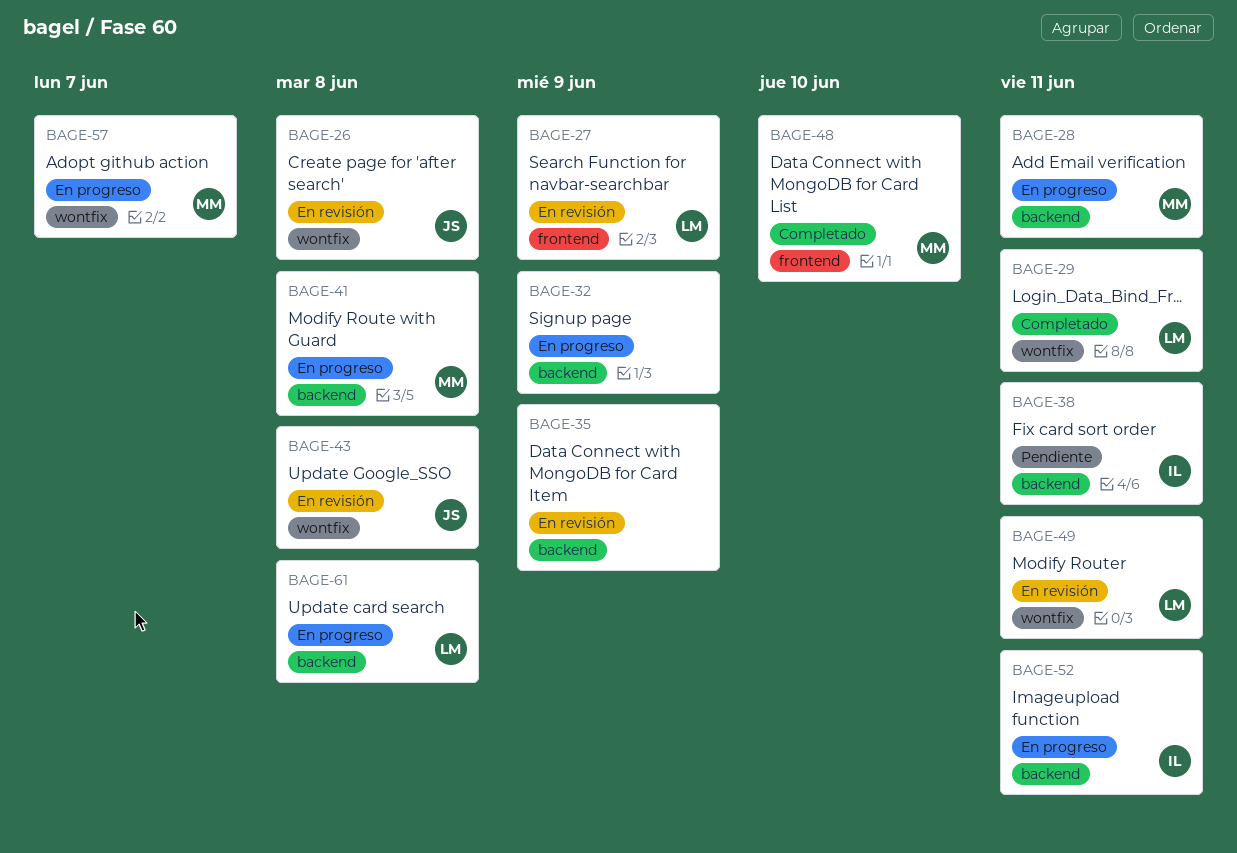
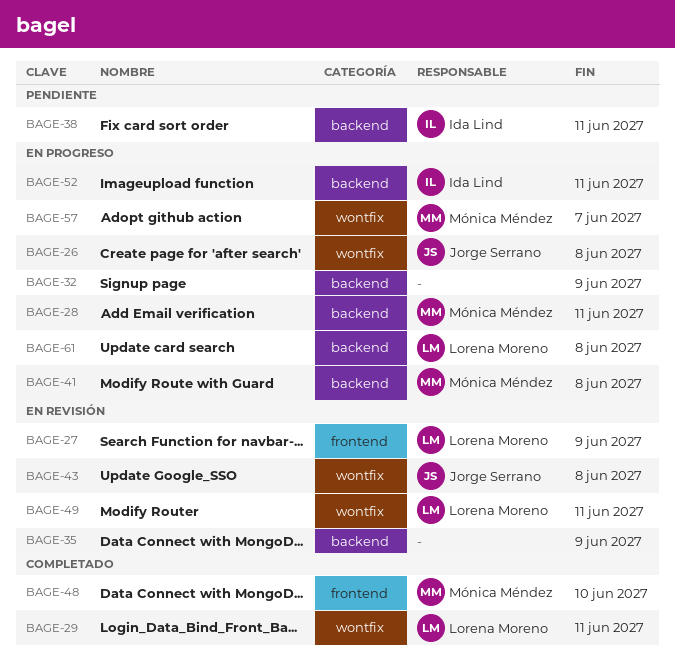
BAGE-26, status: En revisión -> En progreso

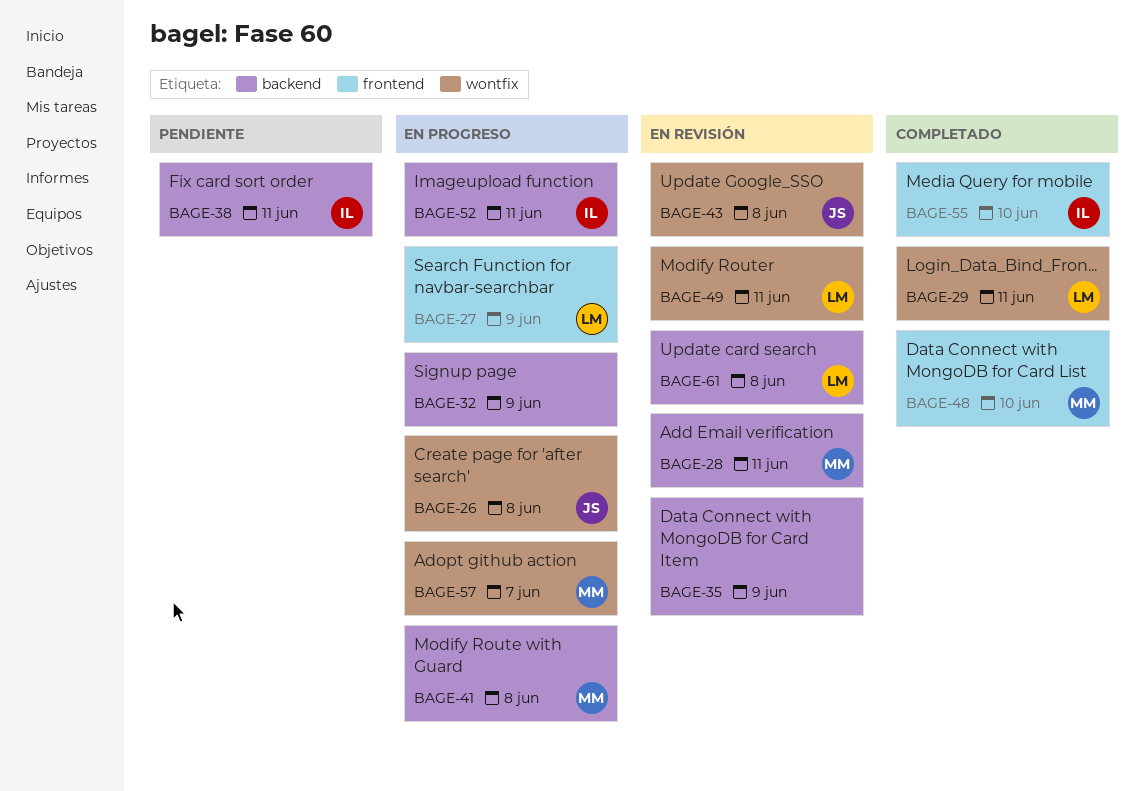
BAGE-27, status: En revisión -> En progreso
BAGE-28, status: En progreso -> En revisión
BAGE-55: none -> present
BAGE-61, status: En progreso -> En revisión

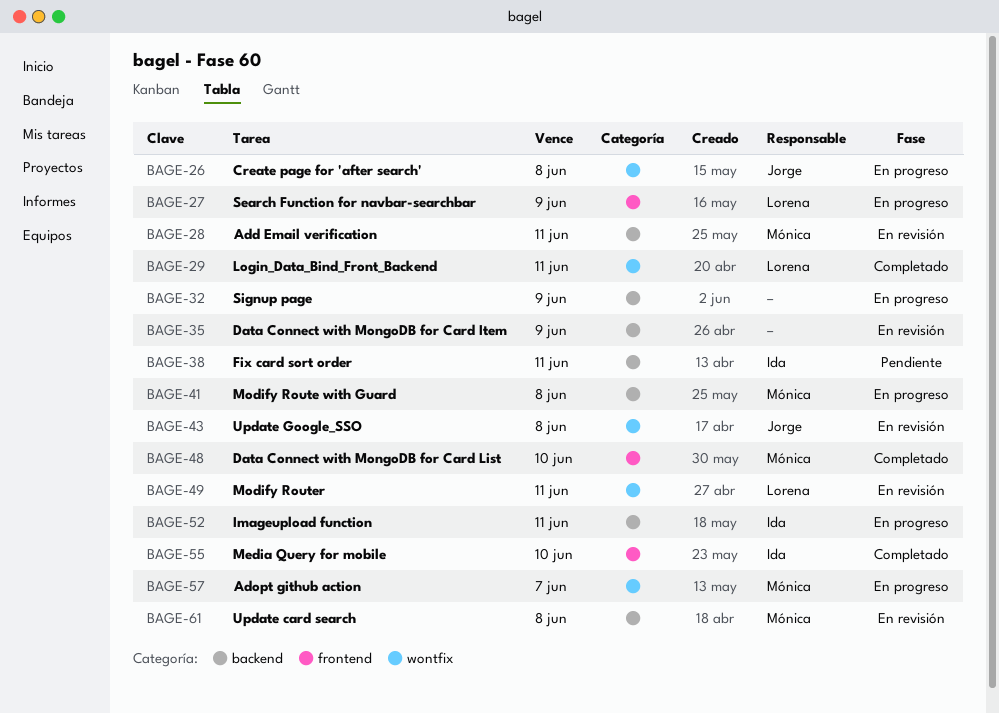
BAGE-61, owner: Lorena -> Mónica

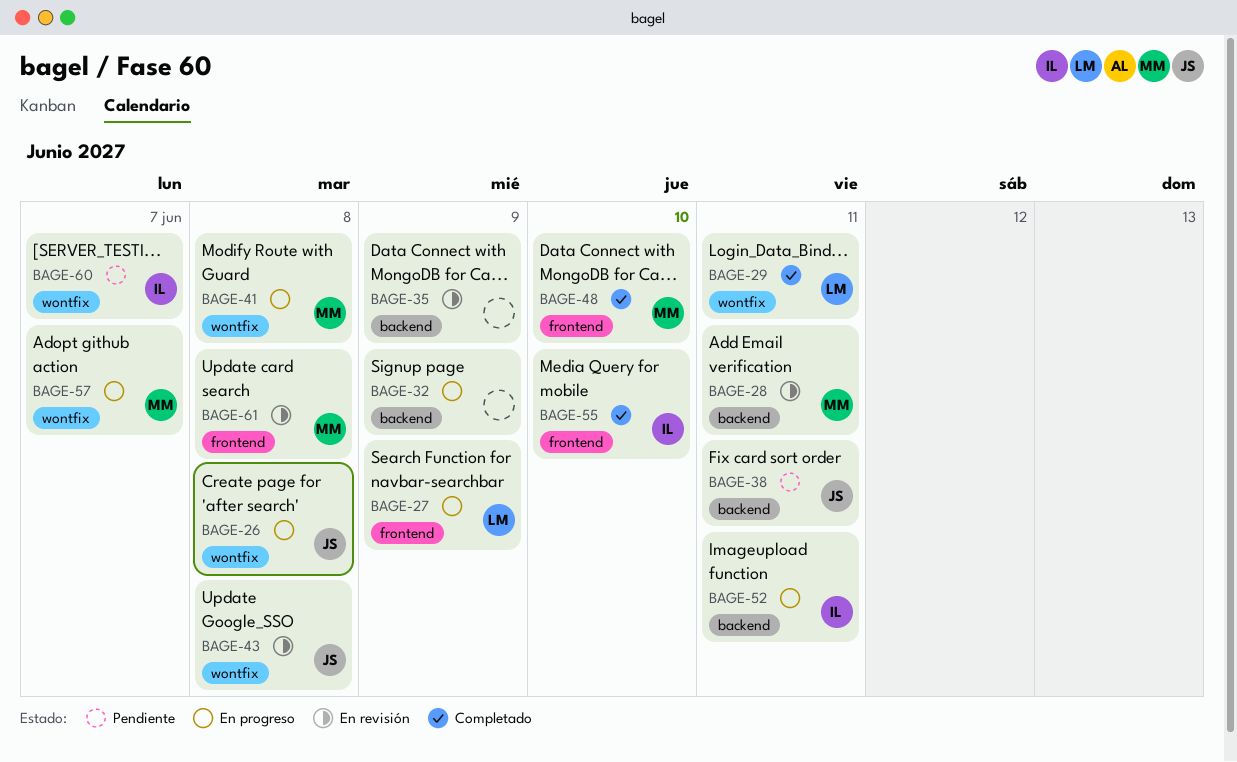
BAGE-38, owner: Ida -> Jorge
BAGE-41, label: backend -> wontfix
BAGE-49: present -> none
BAGE-60: none -> present
BAGE-61, label: backend -> frontend

